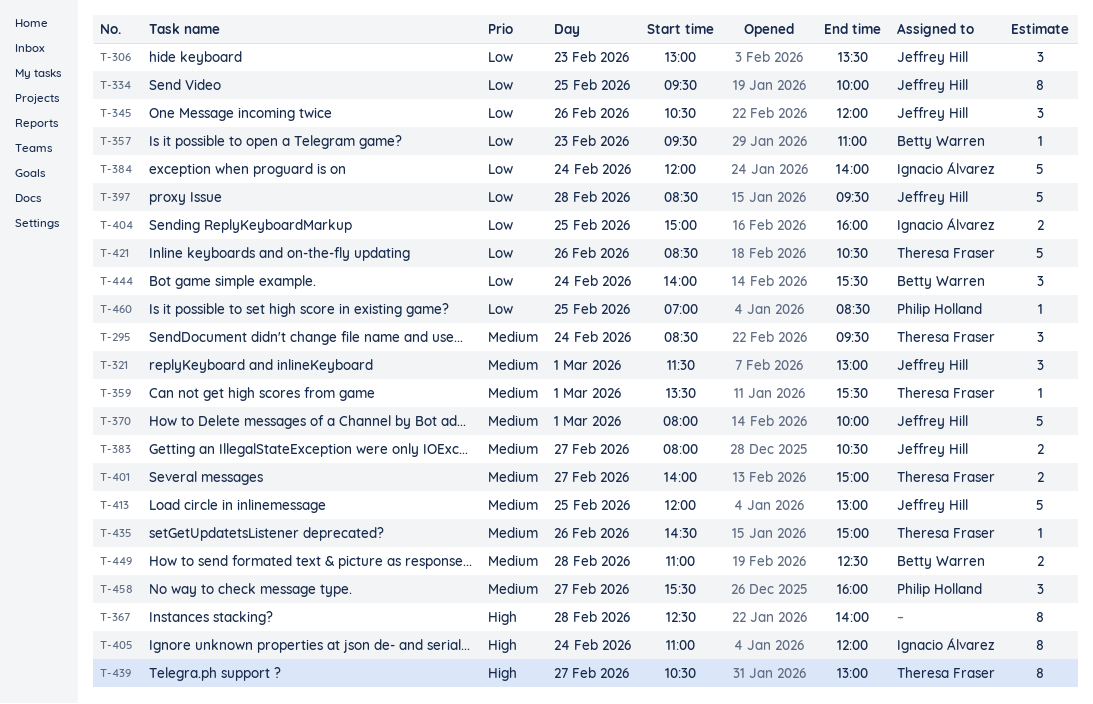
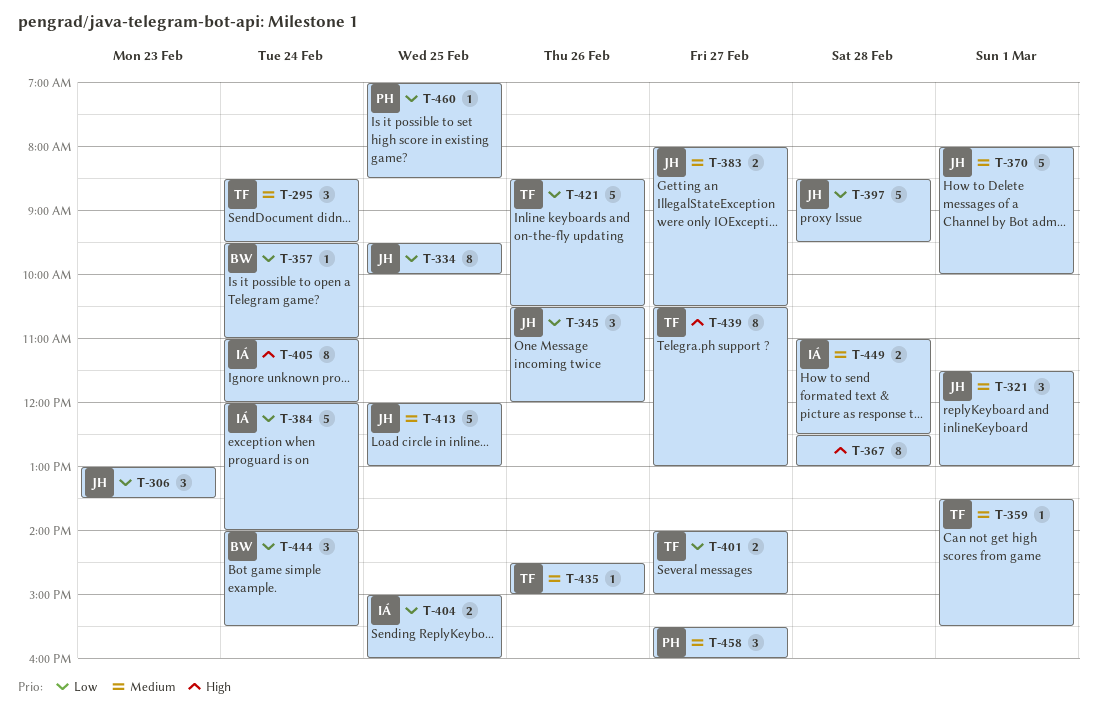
T-357, day: Feb 23 -> Feb 24
T-367, ends: 14:00 -> 13:00
T-401, priority: Medium -> Low
T-449, owner: Betty Warren -> Ignacio Álvarez

